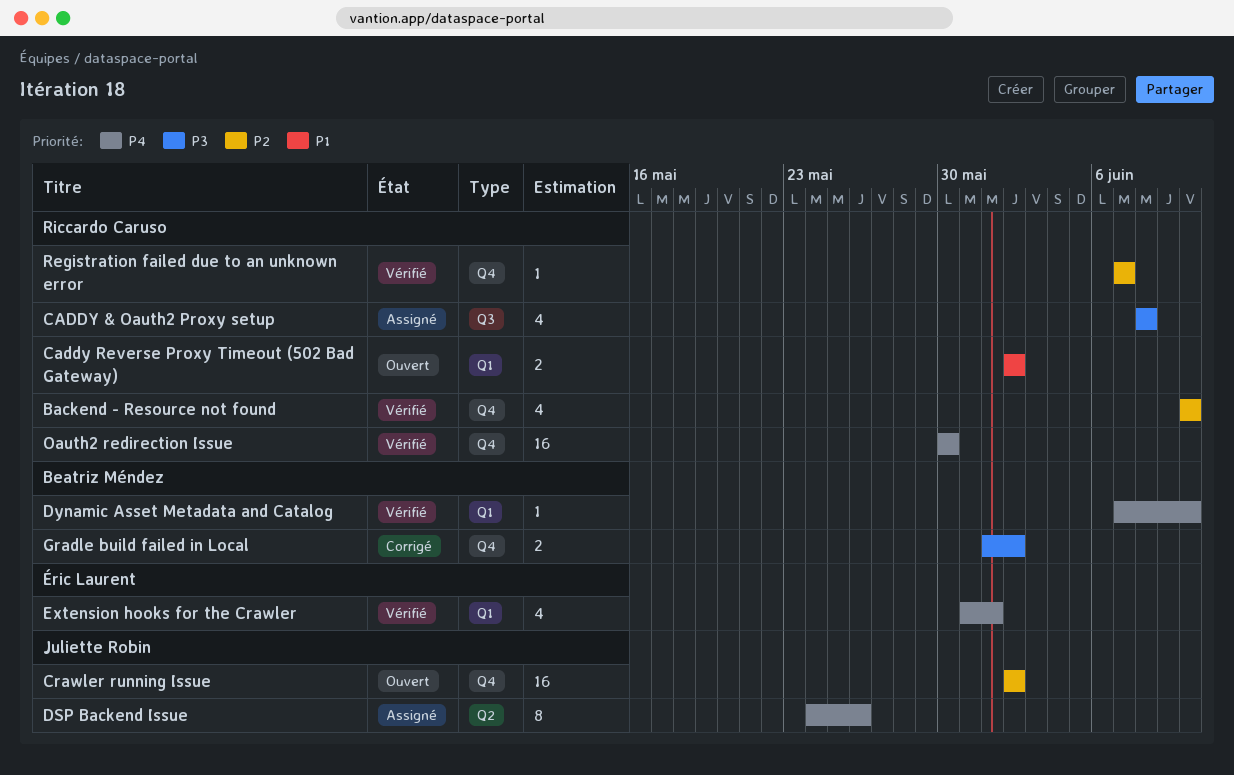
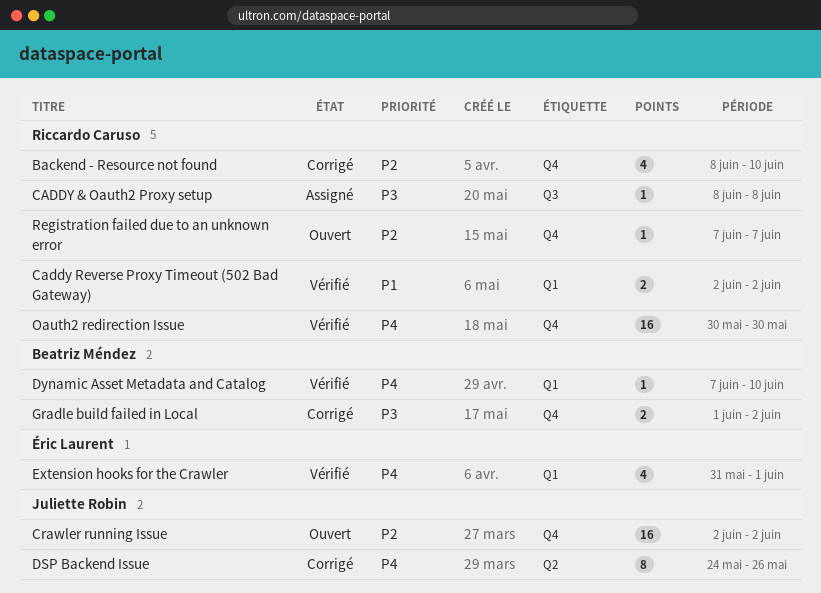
Backend - Resource not found, status: Vérifié -> Corrigé
Backend - Resource not found, start: Jun 10 -> Jun 8
CADDY & Oauth2 Proxy setup, estimate: 4 -> 1
Caddy Reverse Proxy Timeout (502 Bad Gateway), status: Ouvert -> Vérifié
DSP Backend Issue, status: Assigné -> Corrigé
Registration failed due to an unknown error, status: Vérifié -> Ouvert

